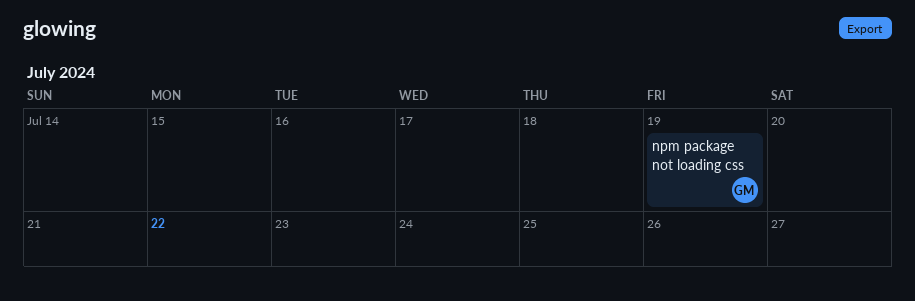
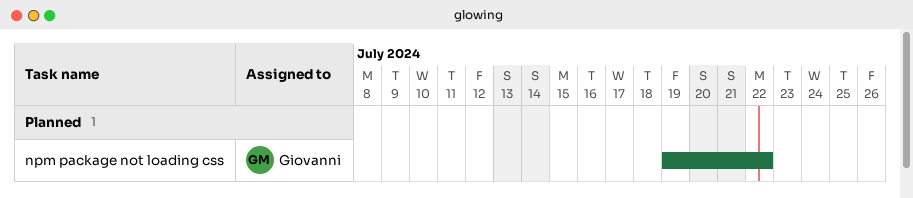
npm package not loading css, due: Jul 19 -> Jul 22

